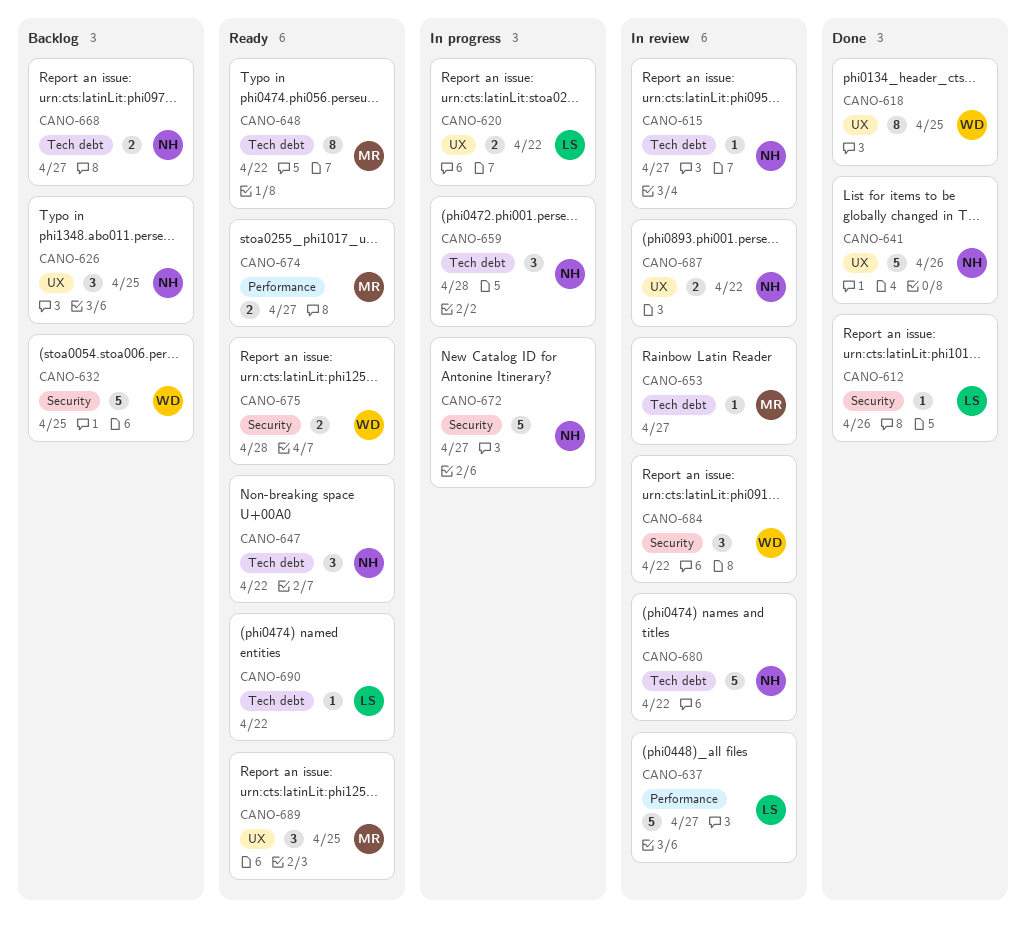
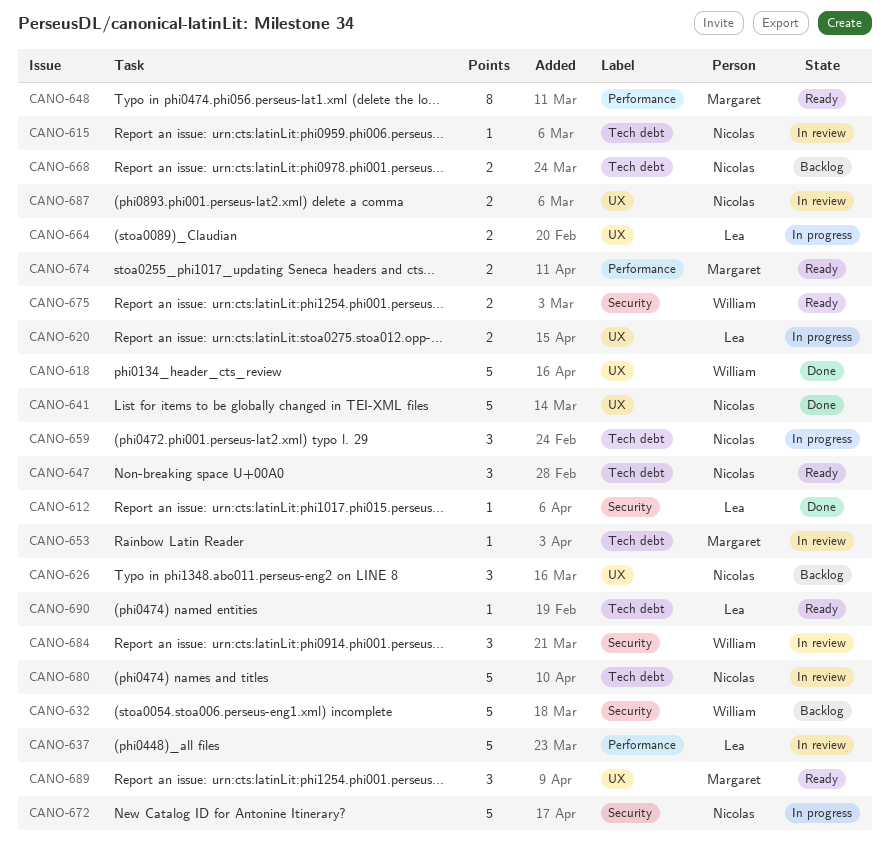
CANO-618, estimate: 8 -> 5
CANO-648, label: Tech debt -> Performance
CANO-664: none -> present

